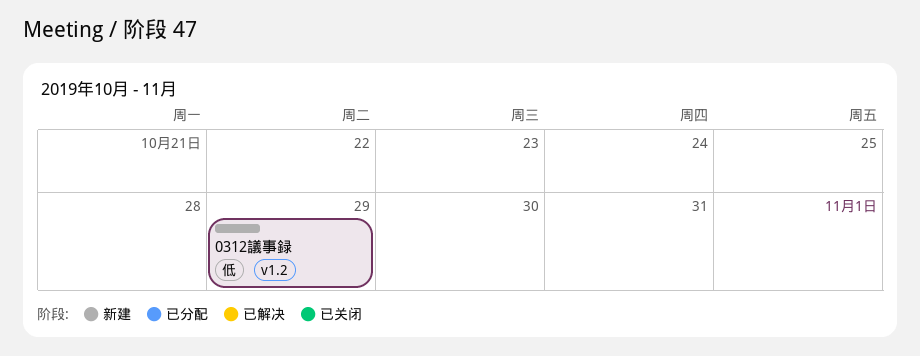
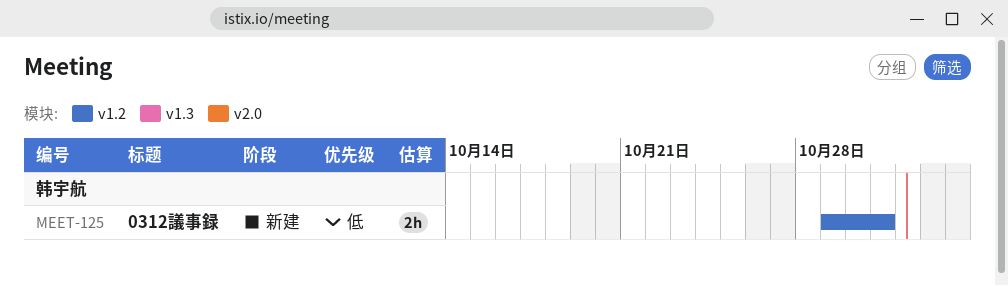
0312議事録, due: Oct 29 -> Oct 31

